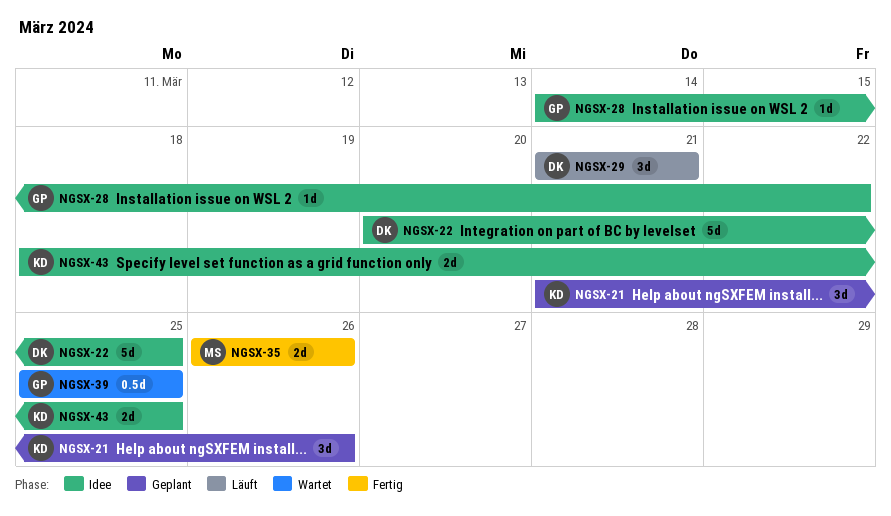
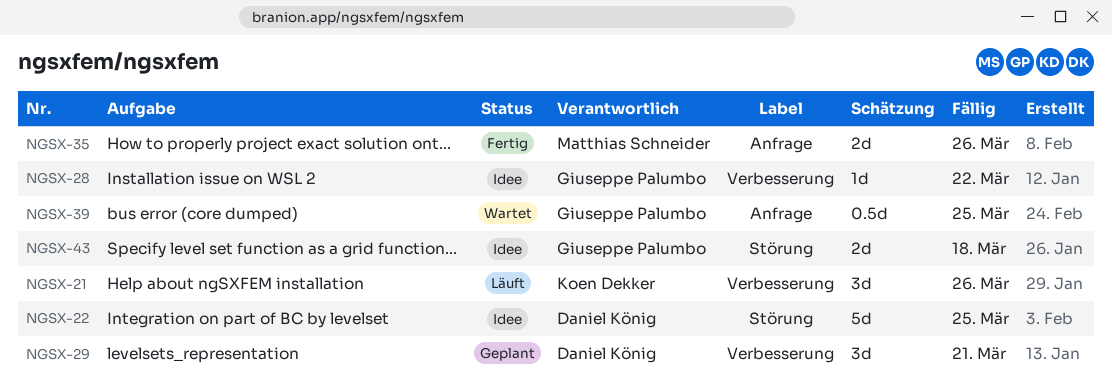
NGSX-21, status: Geplant -> Läuft
NGSX-29, status: Läuft -> Geplant
NGSX-43, owner: Koen Dekker -> Giuseppe Palumbo
NGSX-43, due: Mar 25 -> Mar 18

